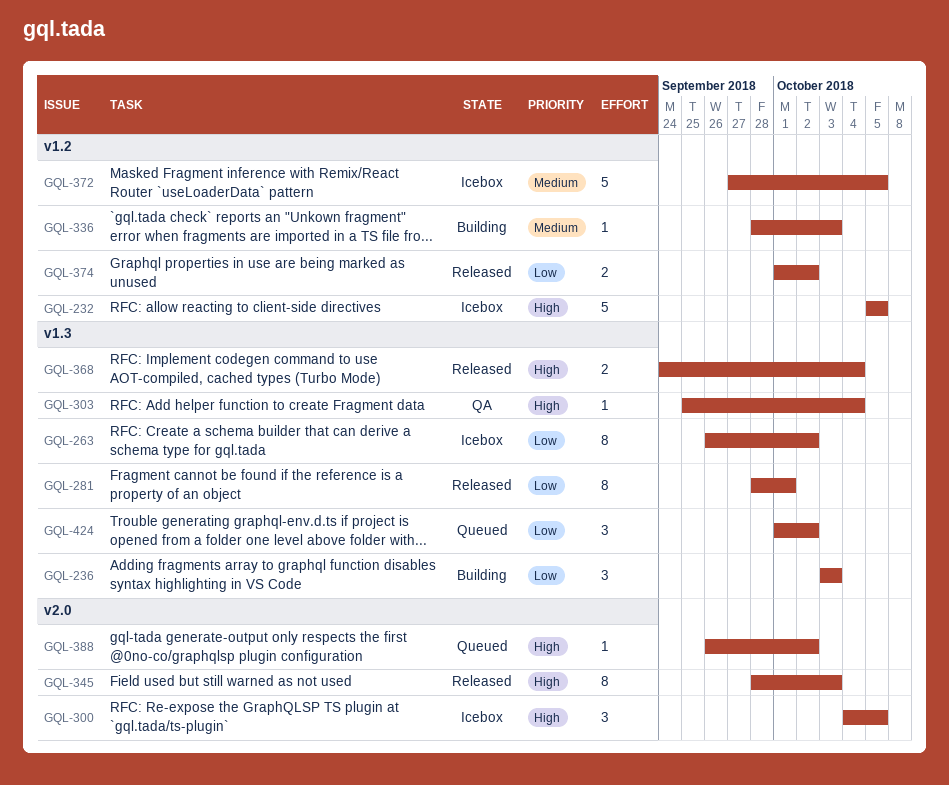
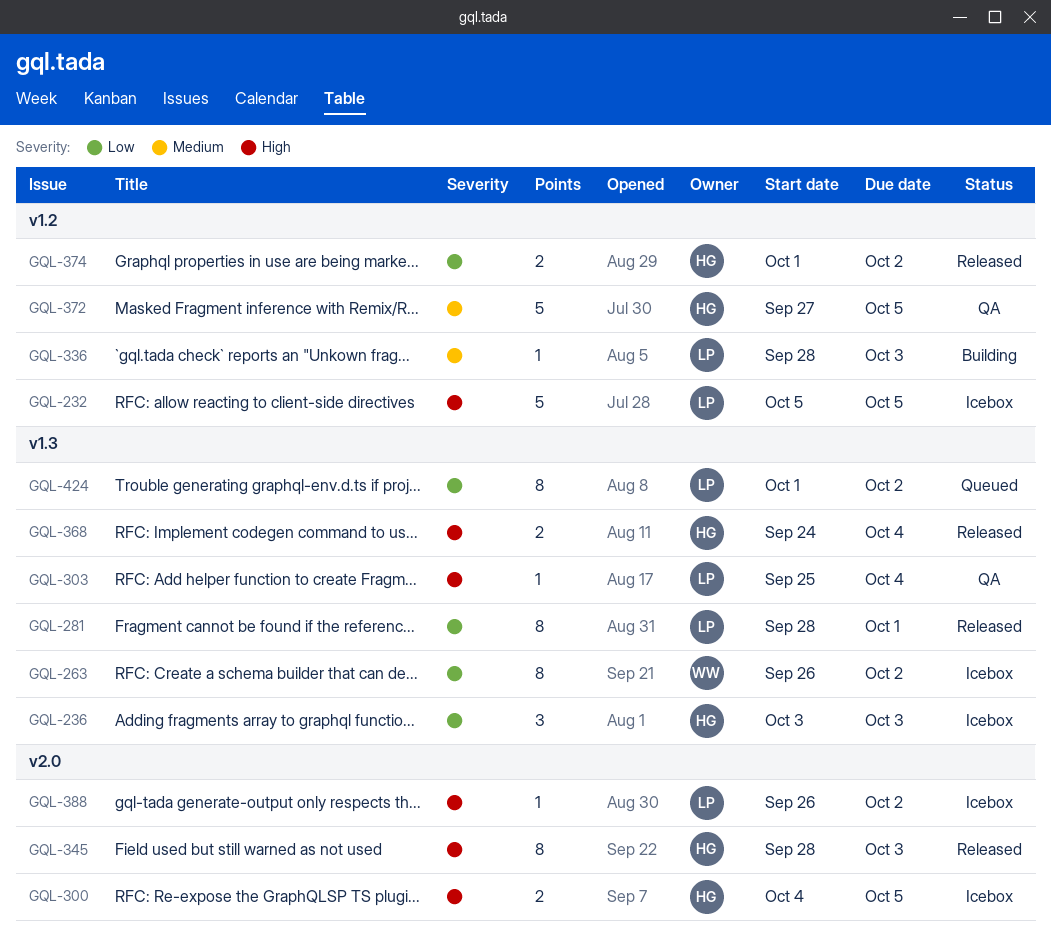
GQL-236, status: Building -> Icebox
GQL-300, estimate: 3 -> 2
GQL-372, status: Icebox -> QA
GQL-388, status: Queued -> Icebox
GQL-424, estimate: 3 -> 8

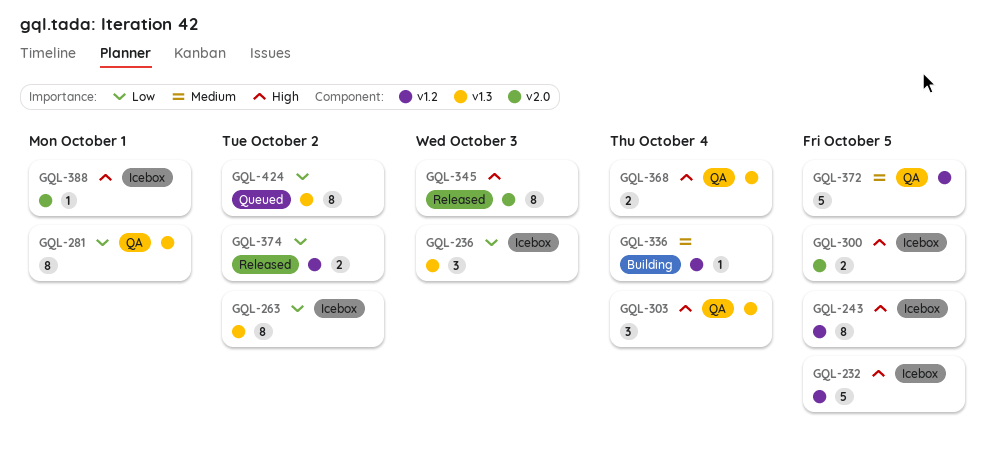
GQL-243: none -> present
GQL-281, status: Released -> QA
GQL-303, estimate: 1 -> 3
GQL-336, due: Oct 3 -> Oct 4
GQL-368, status: Released -> QA
GQL-388, due: Oct 2 -> Oct 1

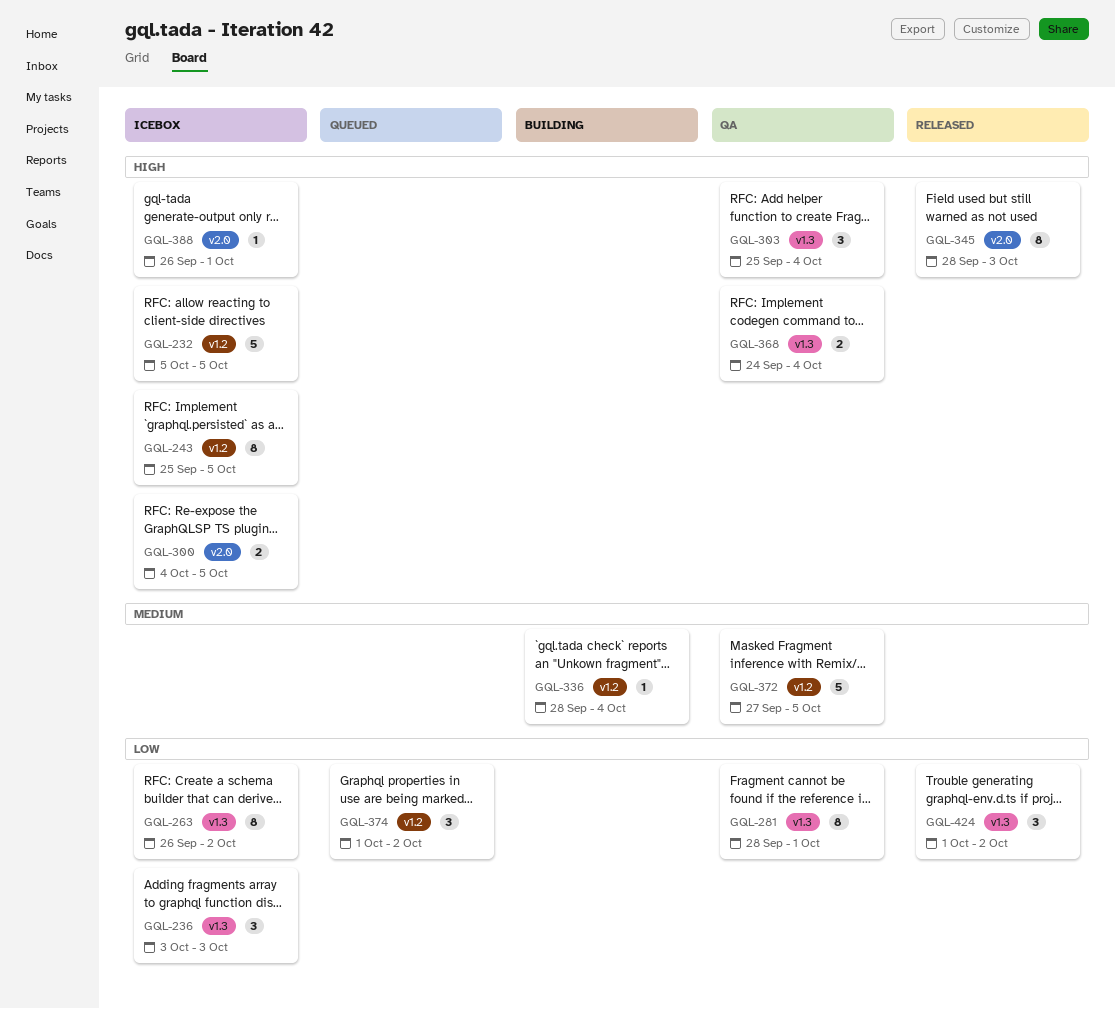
GQL-374, status: Released -> Queued
GQL-374, estimate: 2 -> 3
GQL-424, status: Queued -> Released
GQL-424, estimate: 8 -> 3

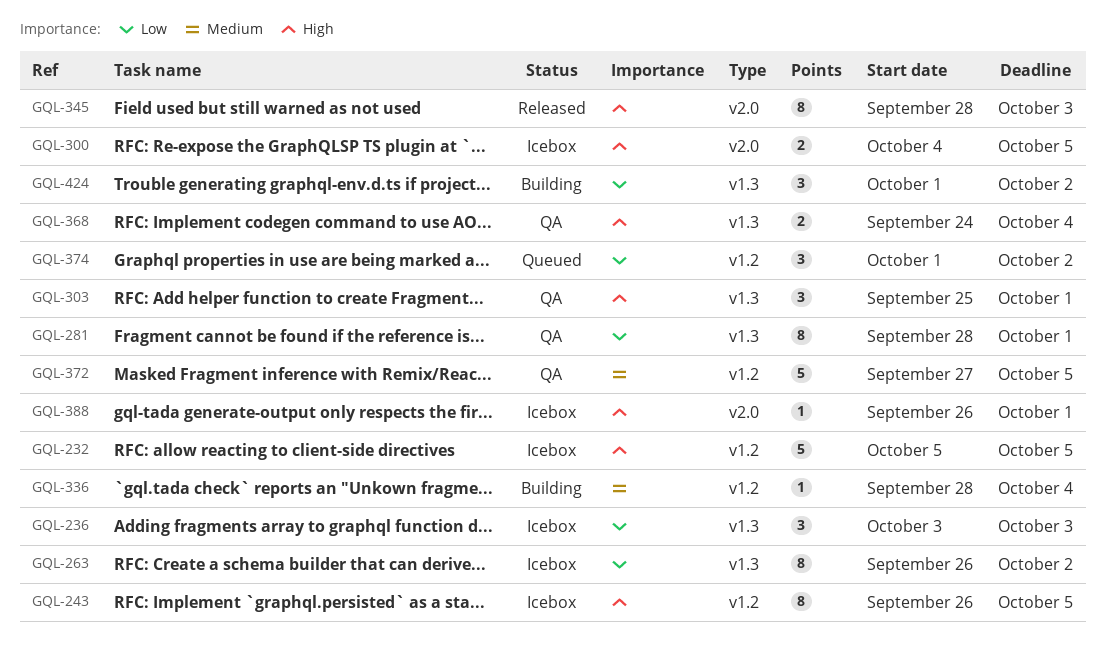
GQL-243, start: Sep 25 -> Sep 26
GQL-303, due: Oct 4 -> Oct 1
GQL-424, status: Released -> Building

